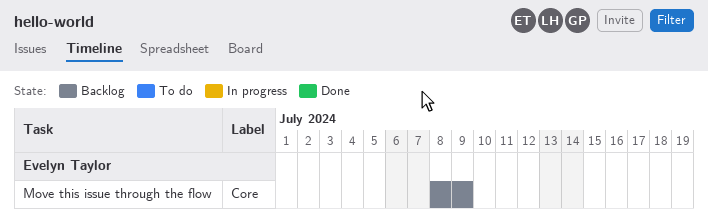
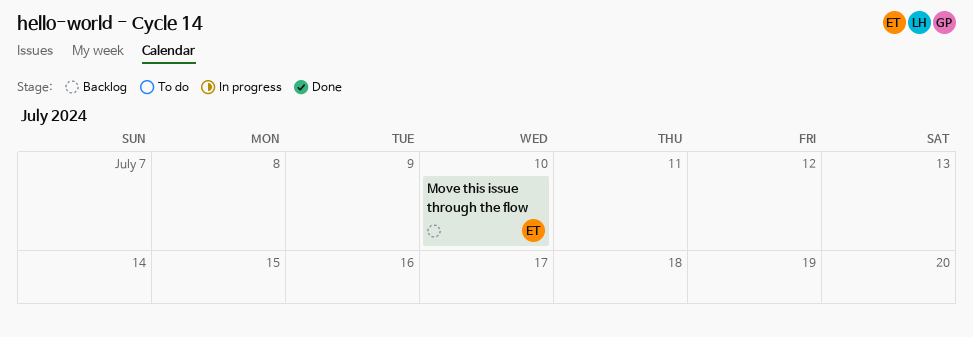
Move this issue through the flow, due: Jul 9 -> Jul 10

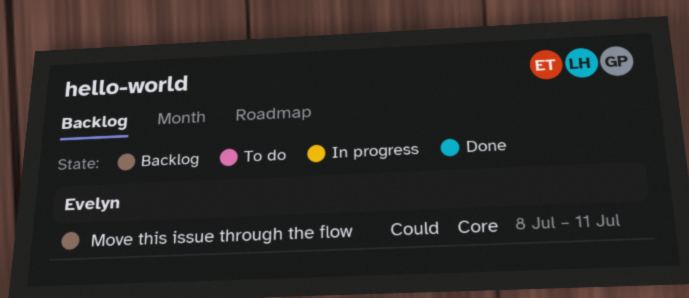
Move this issue through the flow, due: Jul 10 -> Jul 11

